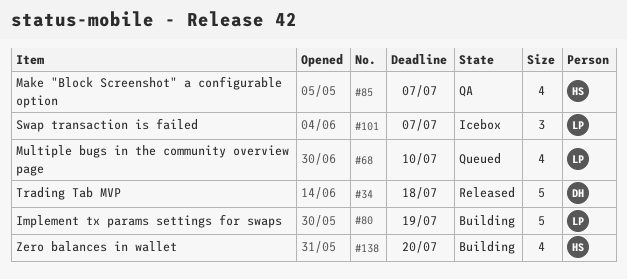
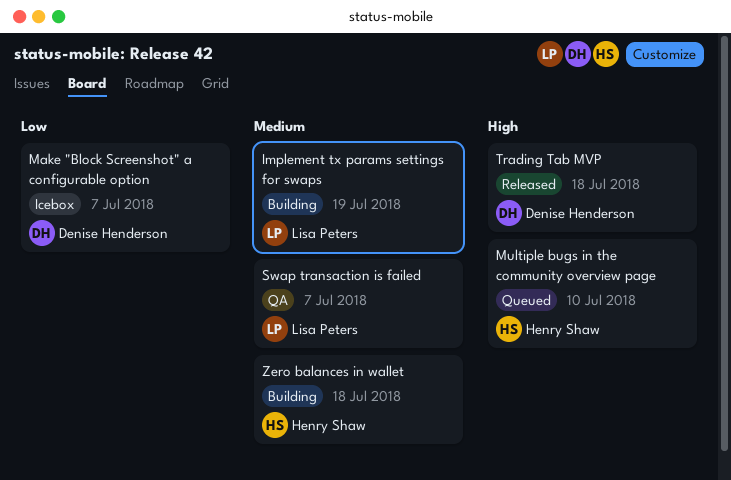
Make "Block Screenshot" a configurable option, status: QA -> Icebox
Make "Block Screenshot" a configurable option, owner: Henry Shaw -> Denise Henderson
Multiple bugs in the community overview page, owner: Lisa Peters -> Henry Shaw
Swap transaction is failed, status: Icebox -> QA
Zero balances in wallet, due: Jul 20 -> Jul 18

